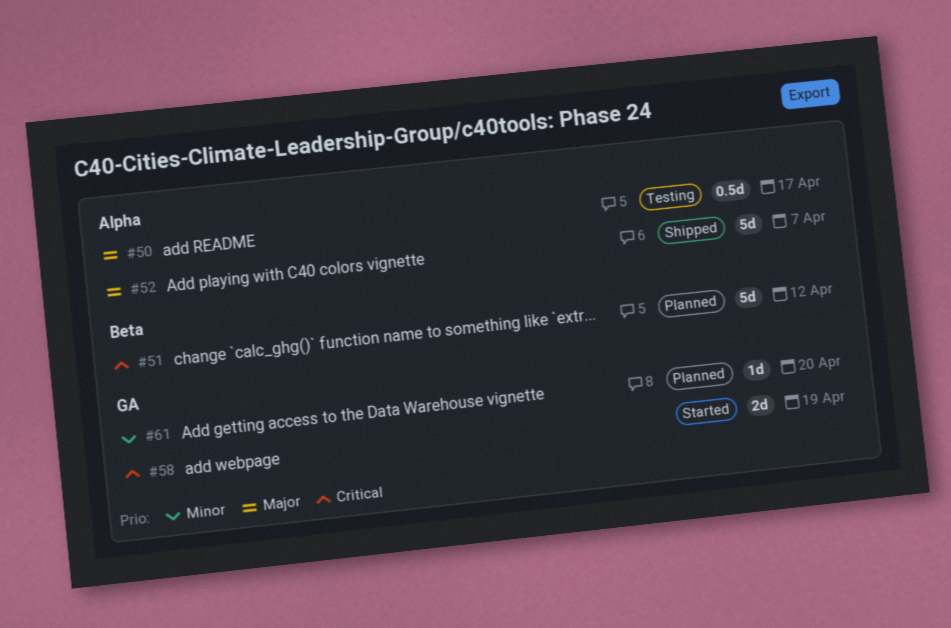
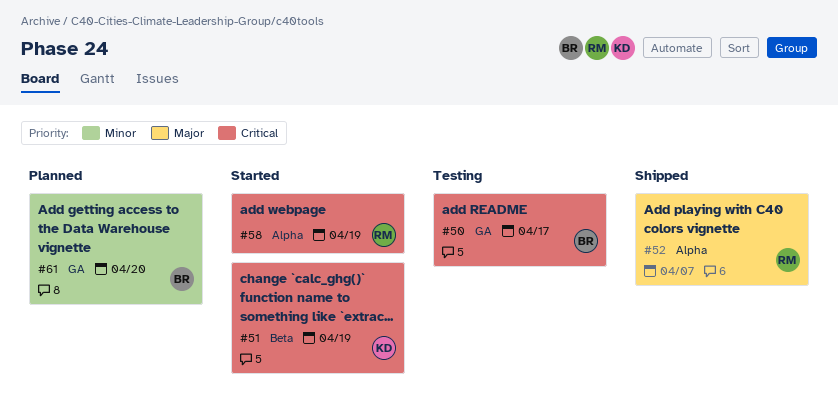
#50, priority: Major -> Critical
#50, label: Alpha -> GA
#51, status: Planned -> Started
#51, due: Apr 12 -> Apr 19
#58, label: GA -> Alpha

